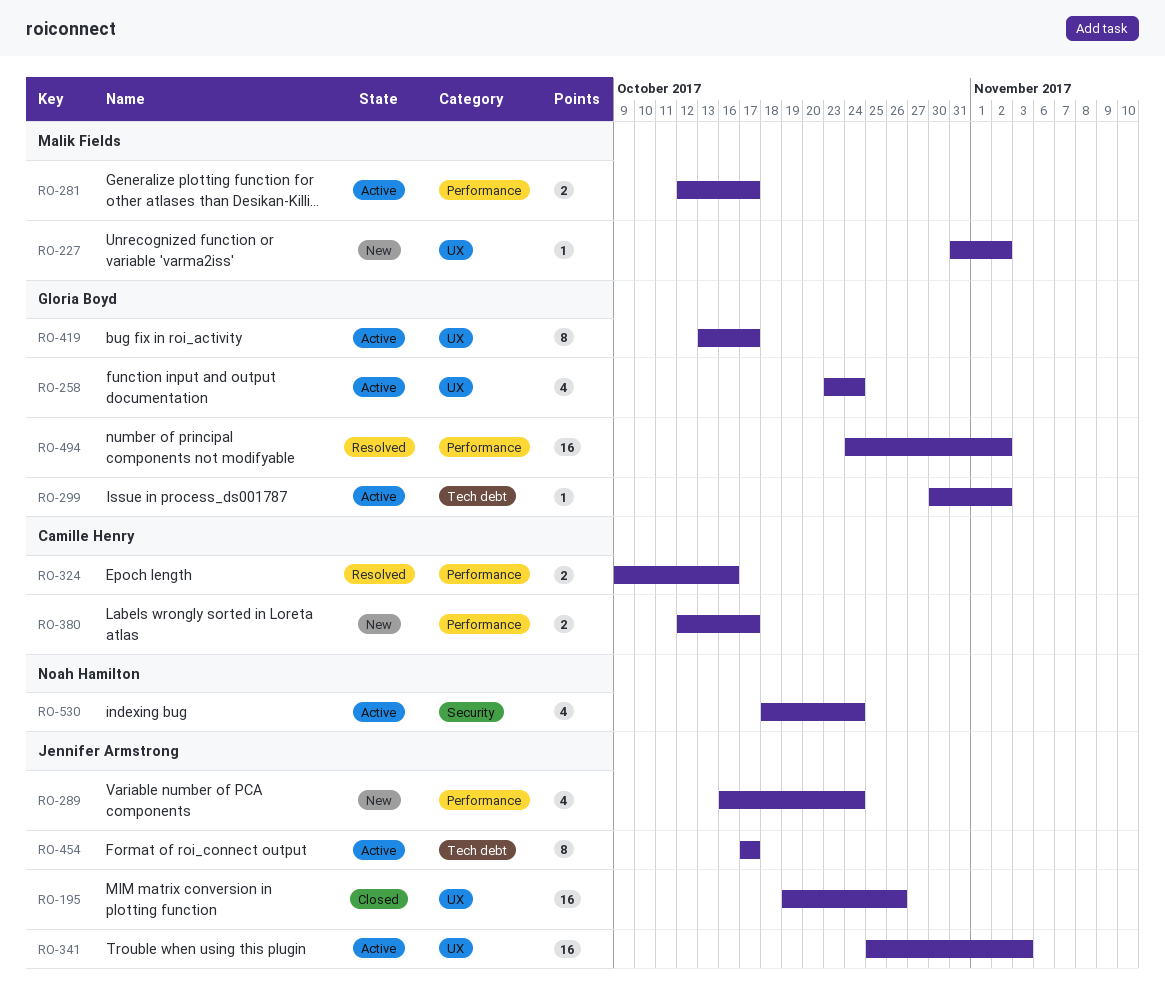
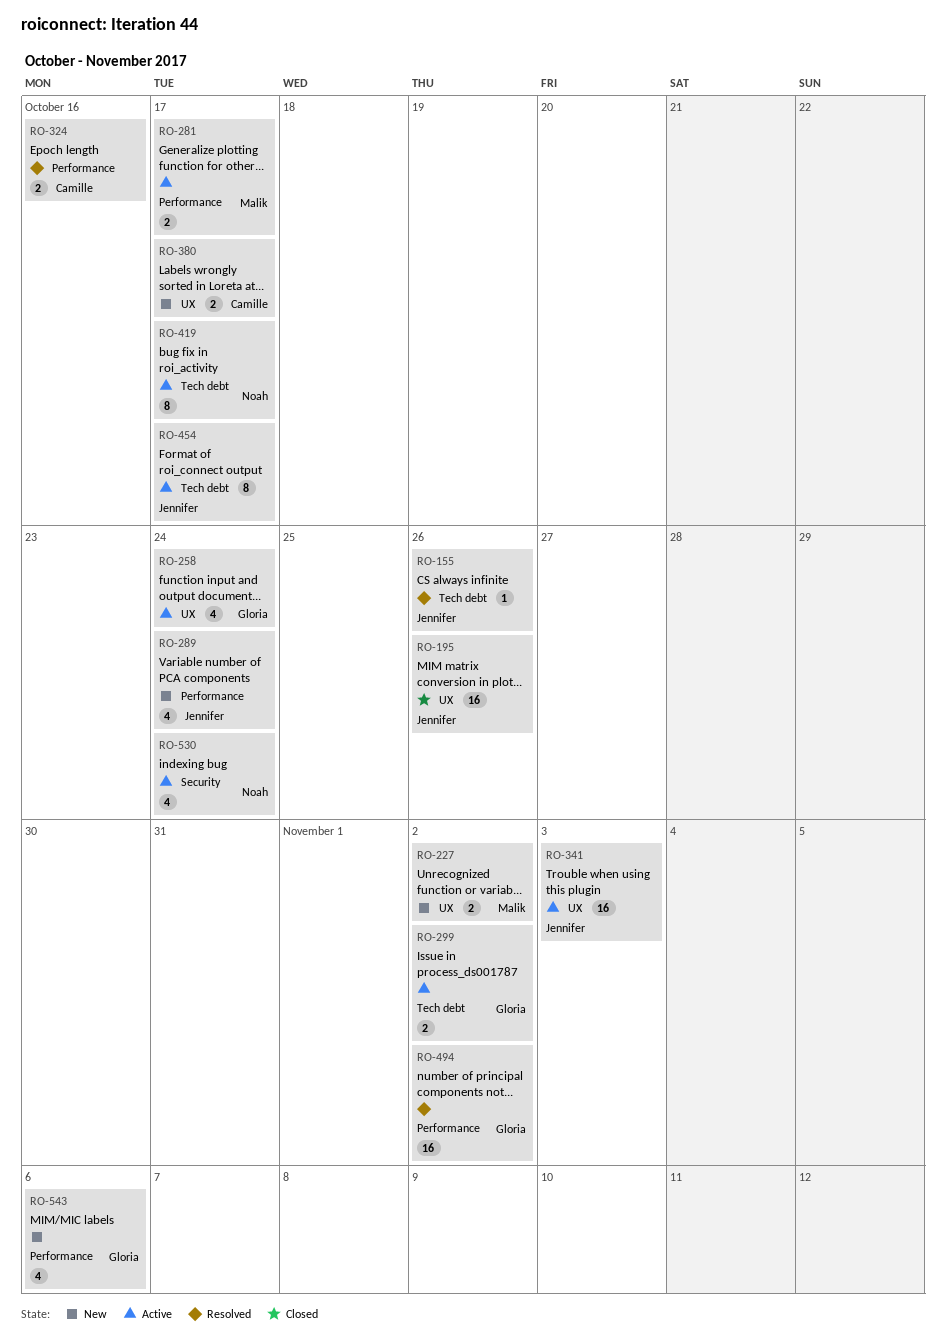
RO-155: none -> present
RO-227, estimate: 1 -> 2
RO-299, estimate: 1 -> 2
RO-380, label: Performance -> UX
RO-419, owner: Gloria Boyd -> Noah Hamilton
RO-419, label: UX -> Tech debt
RO-543: none -> present

